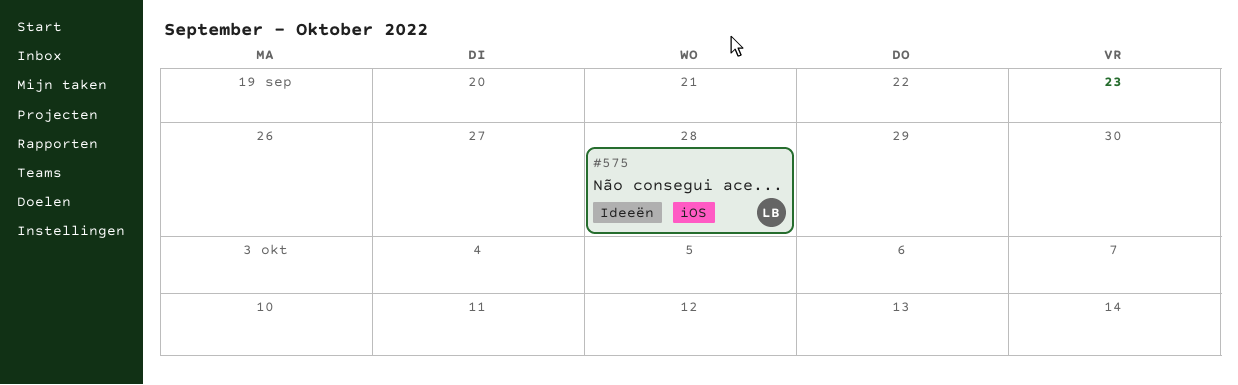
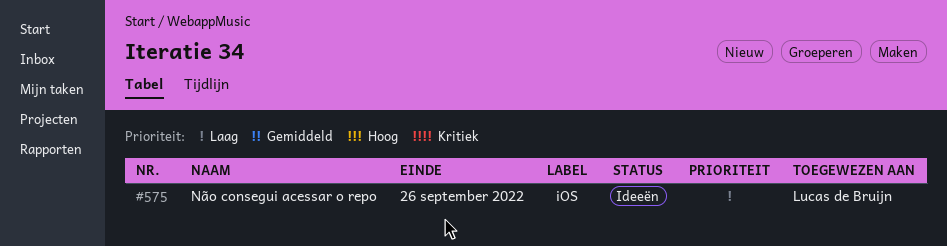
#575, due: Sep 28 -> Sep 26

